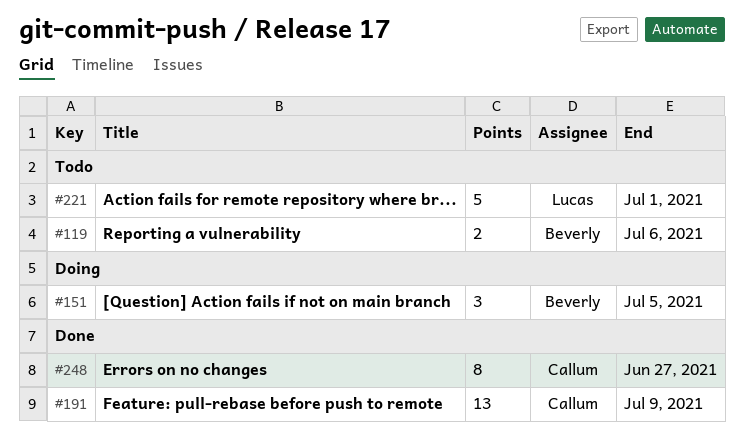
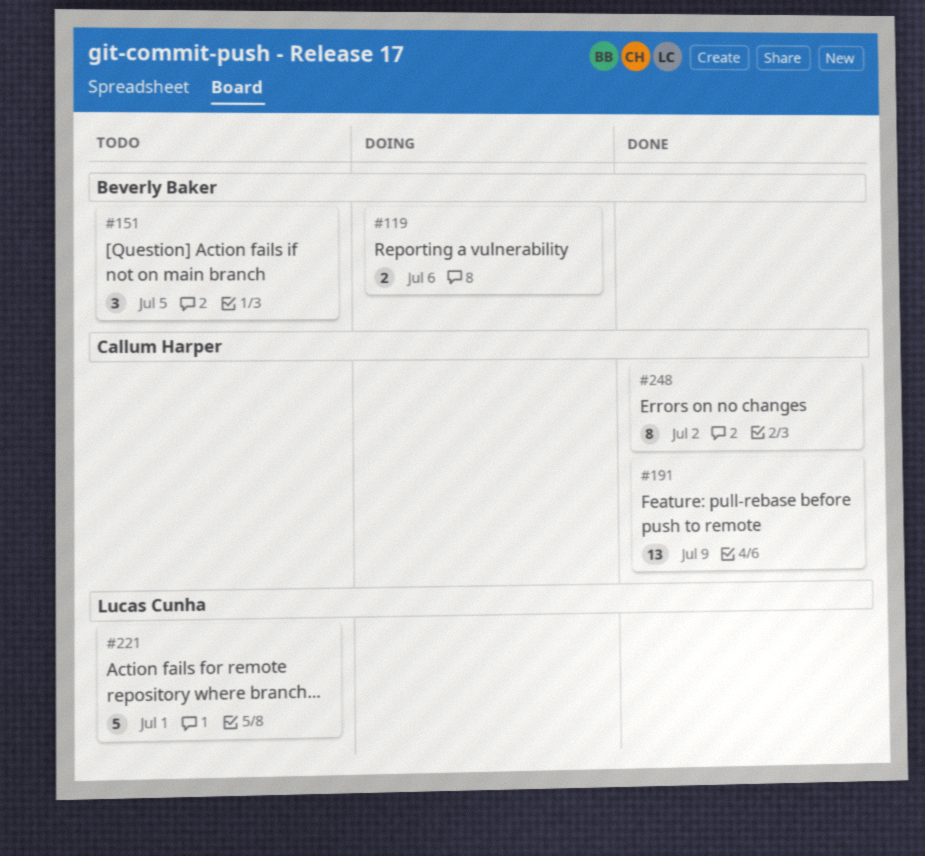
#119, status: Todo -> Doing
#151, status: Doing -> Todo
#248, due: Jun 27 -> Jul 2

